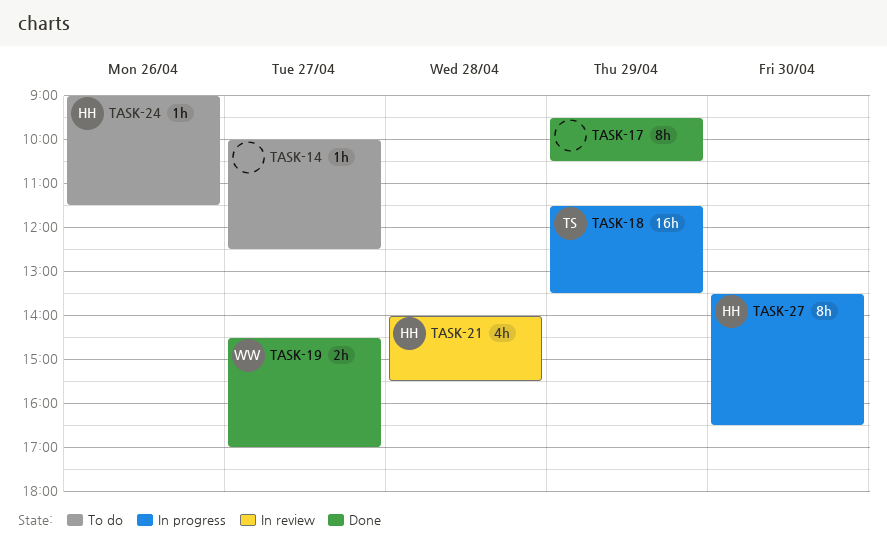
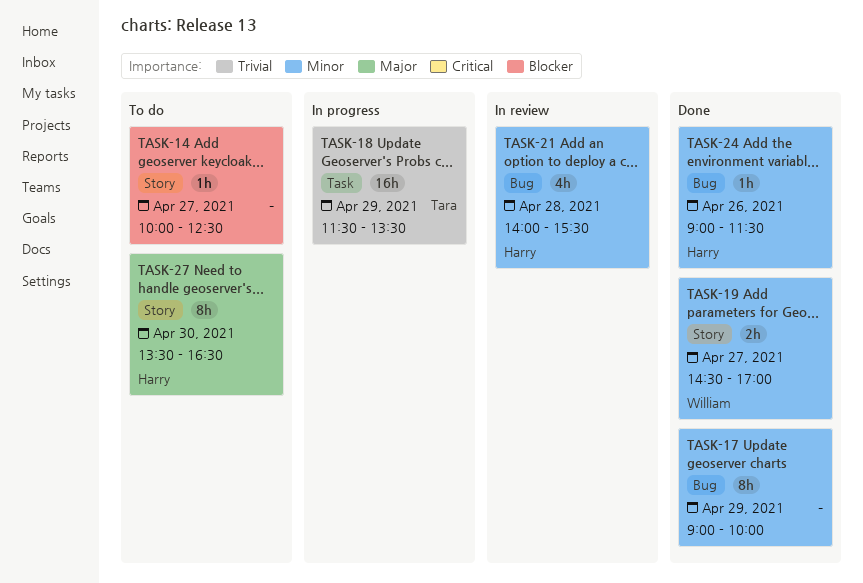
TASK-17, begins: 09:30 -> 09:00
TASK-17, ends: 10:30 -> 10:00
TASK-24, status: To do -> Done
TASK-27, status: In progress -> To do

